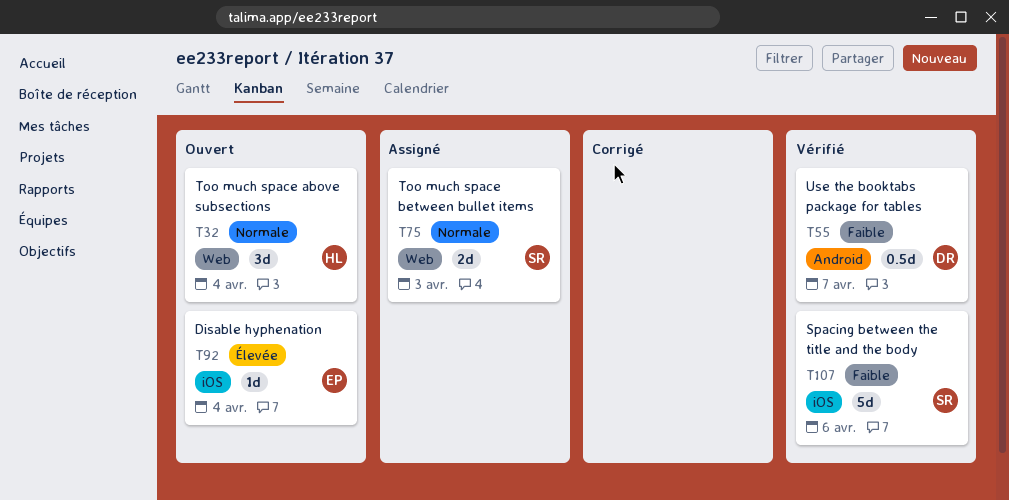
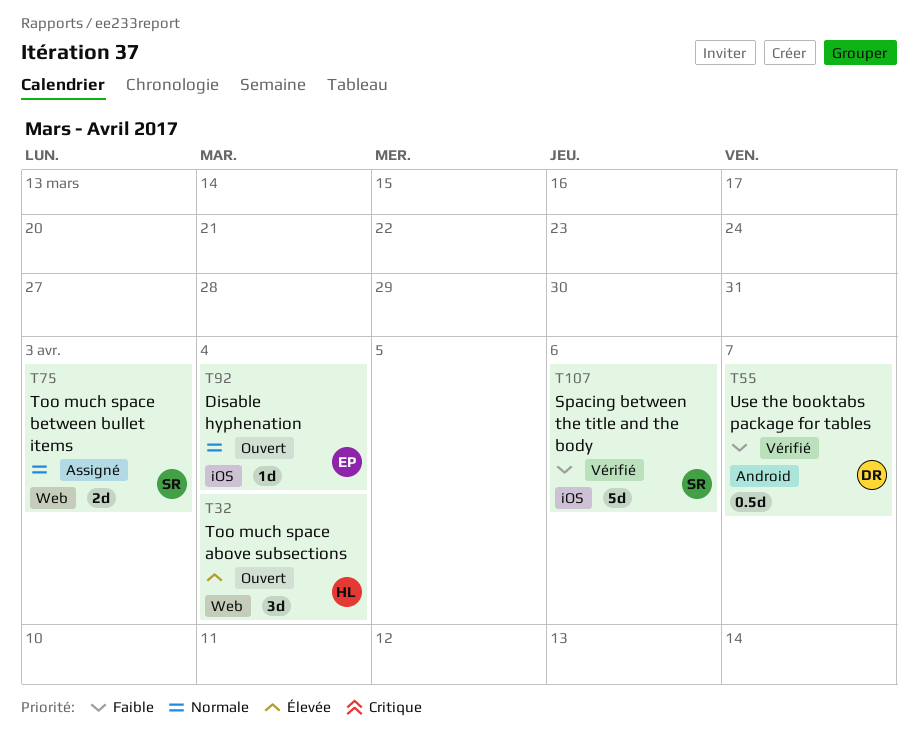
T32, priority: Normale -> Élevée
T92, priority: Élevée -> Normale

